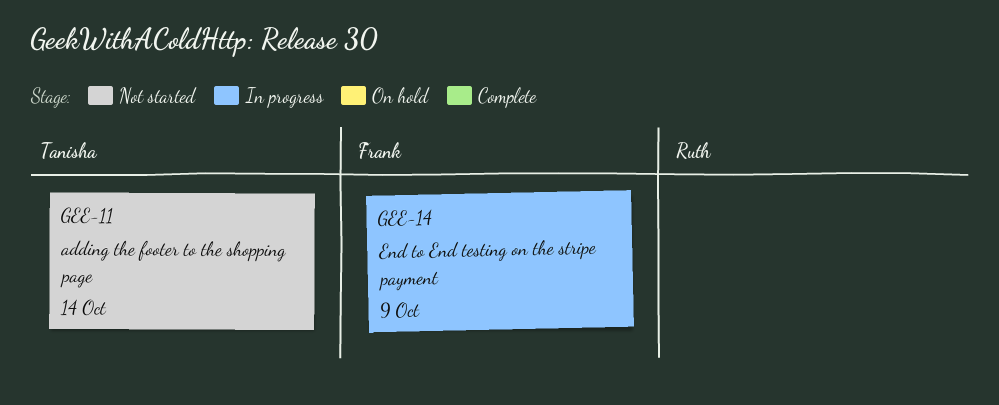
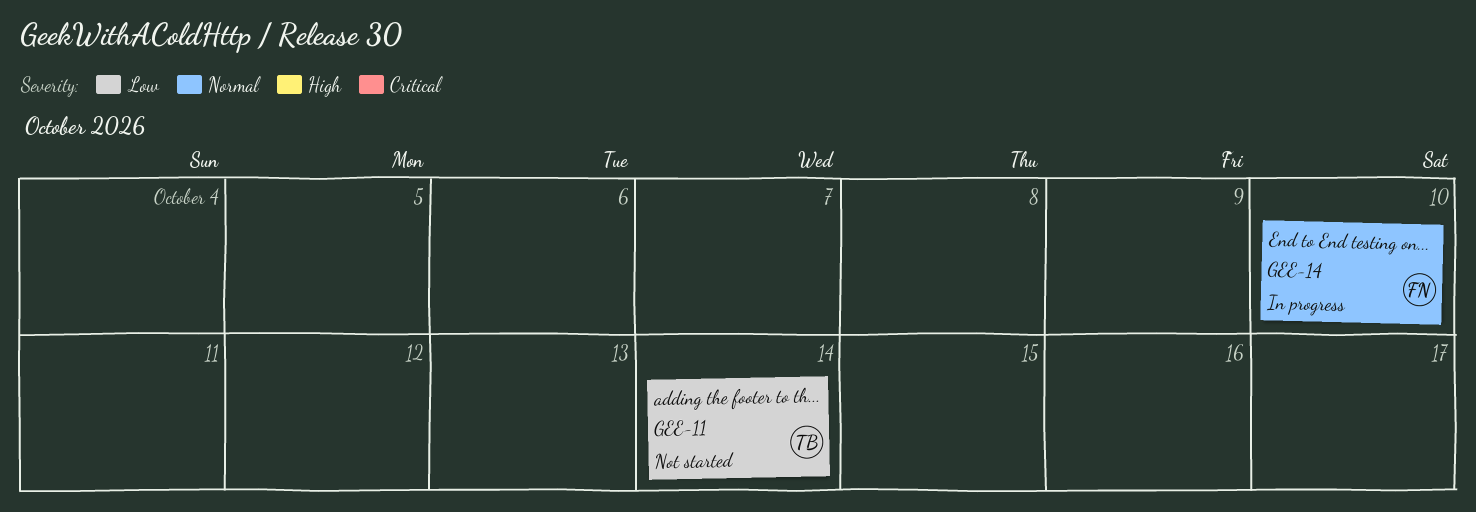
GEE-14, due: Oct 9 -> Oct 10

